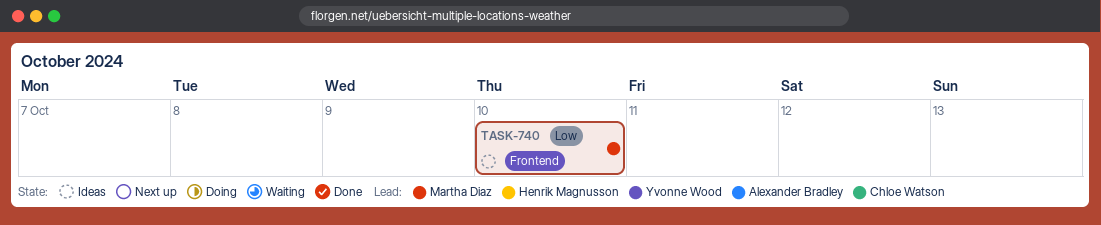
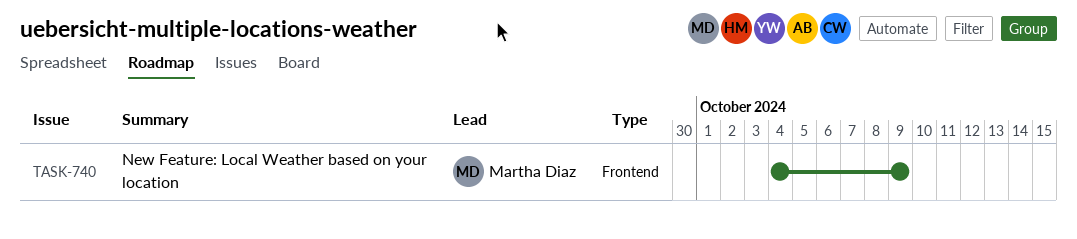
TASK-740, due: Oct 10 -> Oct 9

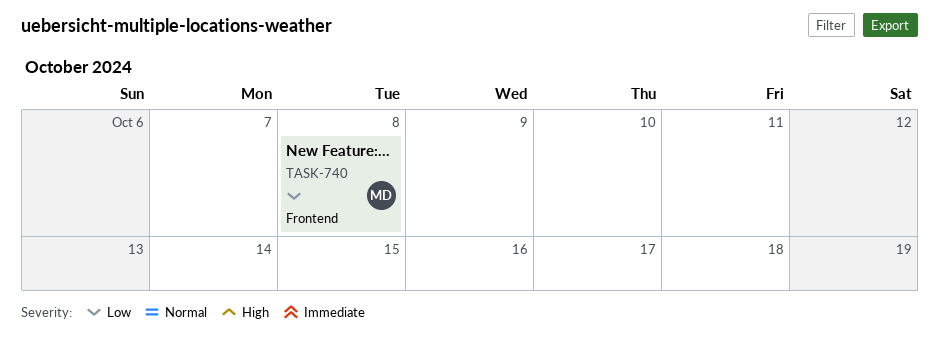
TASK-740, due: Oct 9 -> Oct 8

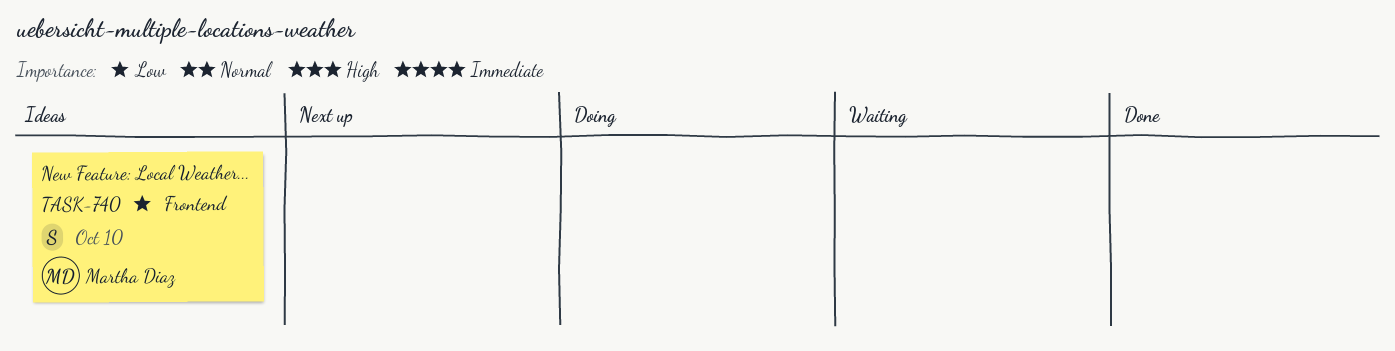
TASK-740, due: Oct 8 -> Oct 10

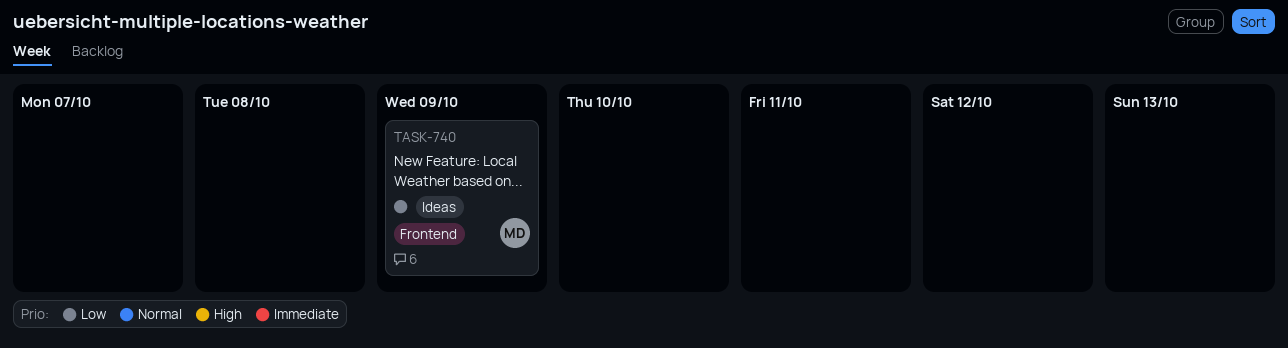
TASK-740, due: Oct 10 -> Oct 9

